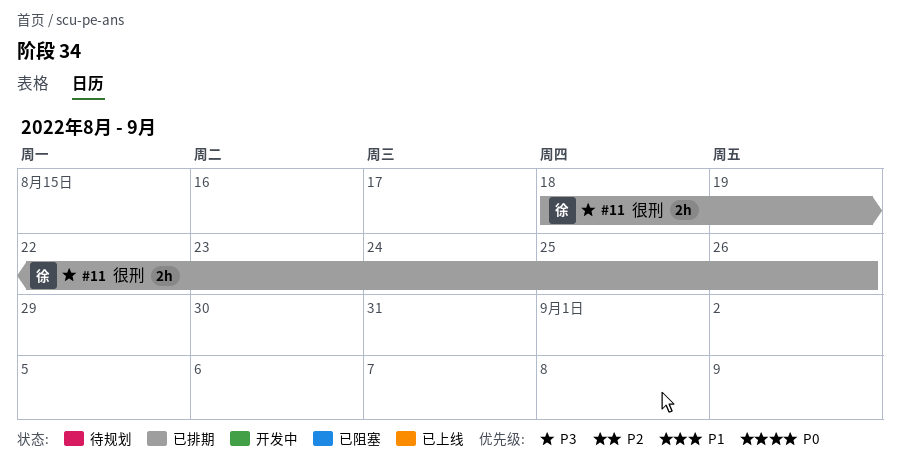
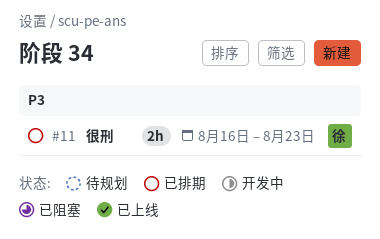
#11, start: Aug 18 -> Aug 16
#11, due: Aug 26 -> Aug 23

